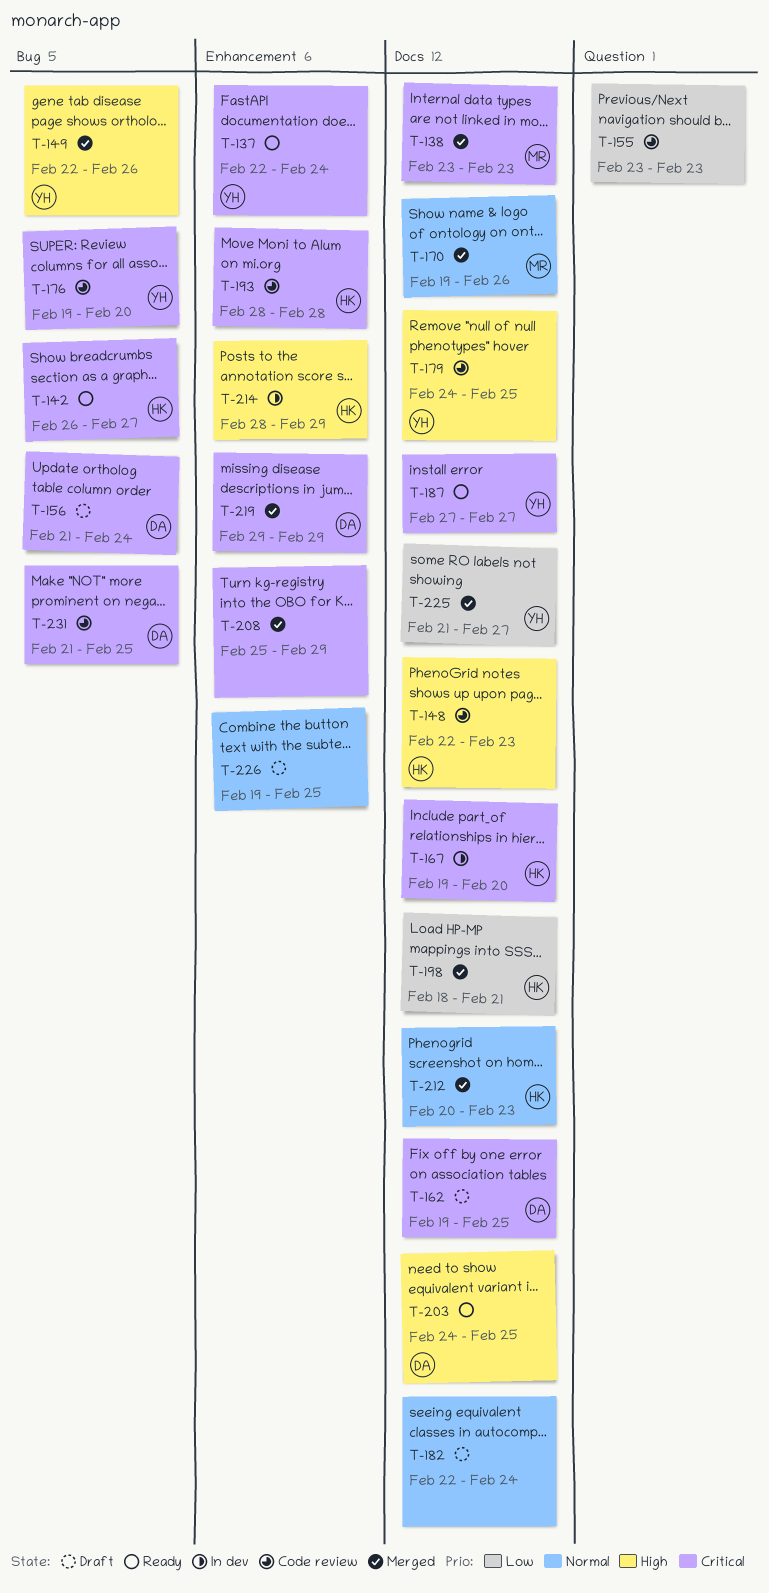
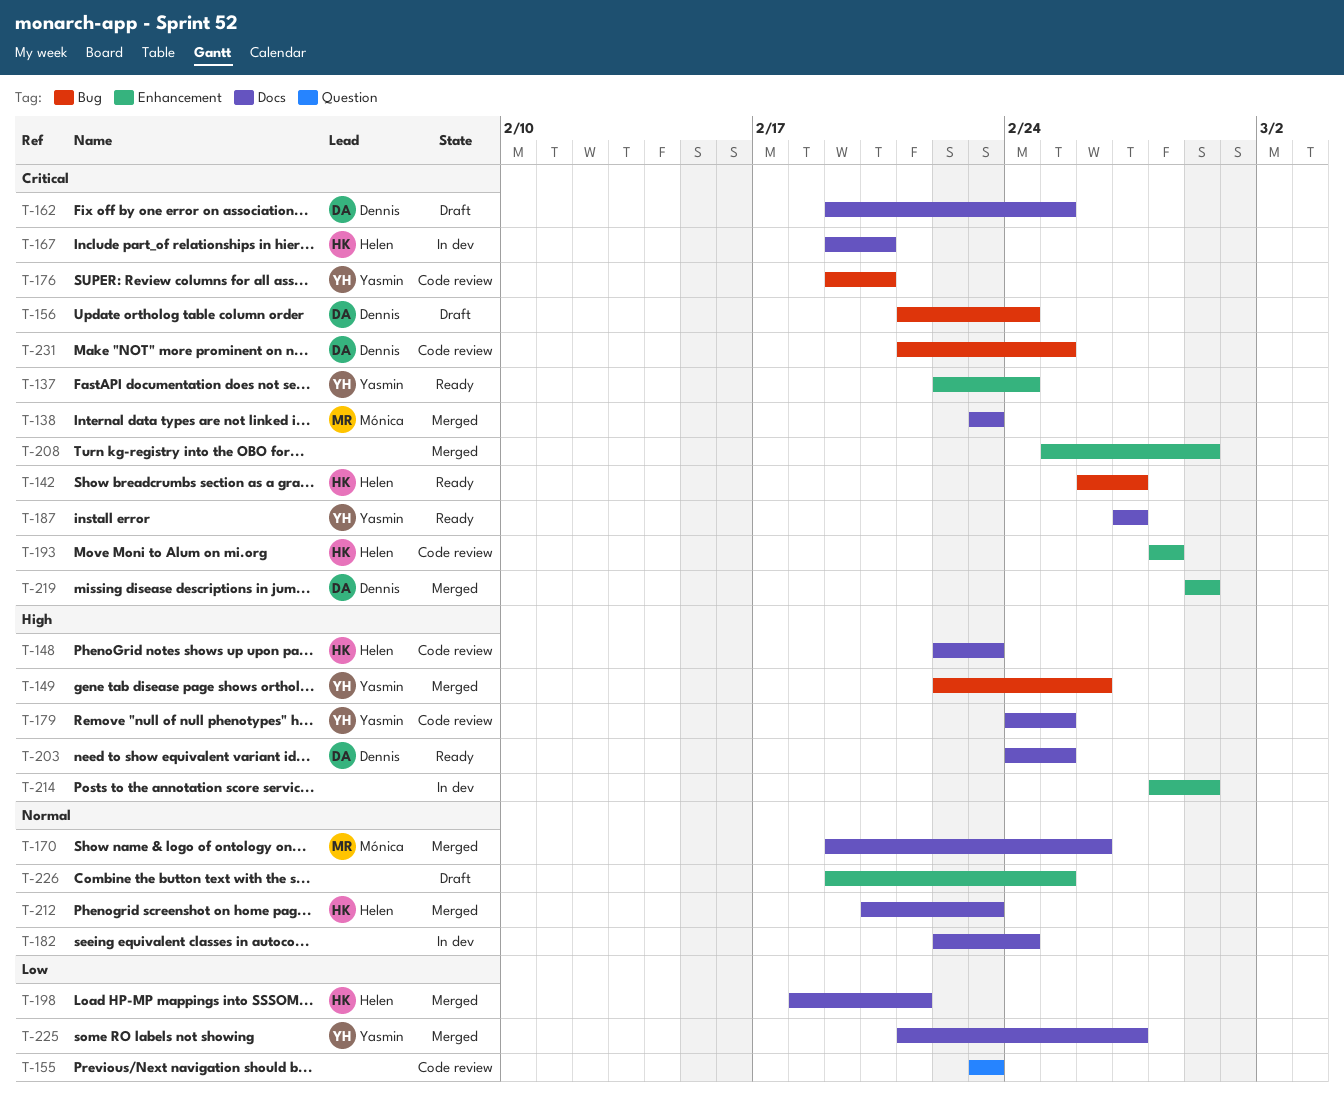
T-182, status: Draft -> In dev
T-214, owner: Helen -> none

